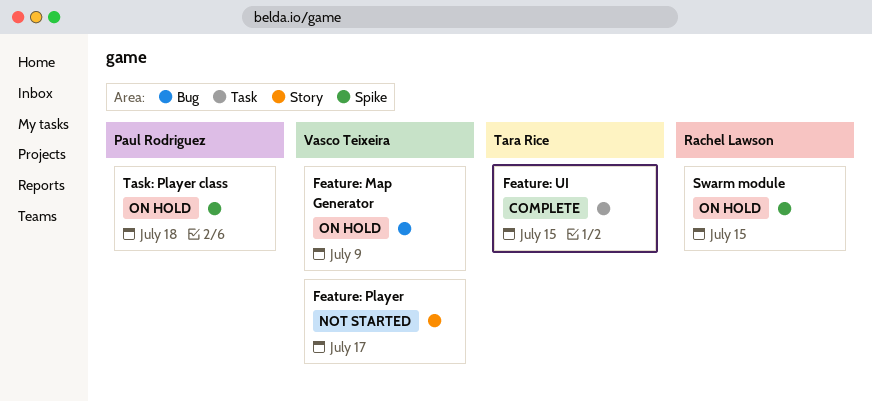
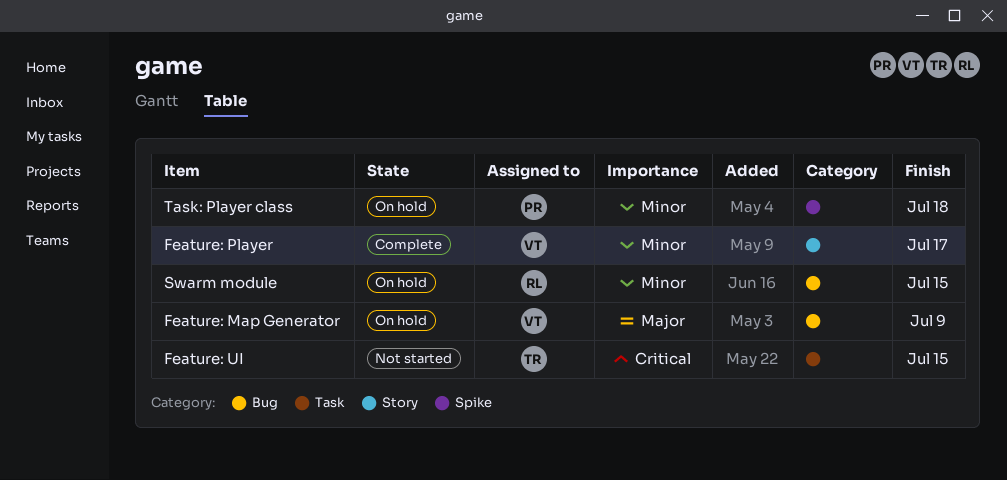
Feature: Player, status: Not started -> Complete
Feature: UI, status: Complete -> Not started
Swarm module, label: Spike -> Bug

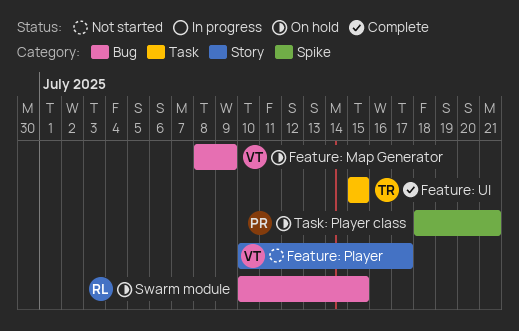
Feature: Player, status: Complete -> Not started
Feature: UI, status: Not started -> Complete
Task: Player class, due: Jul 18 -> Jul 21

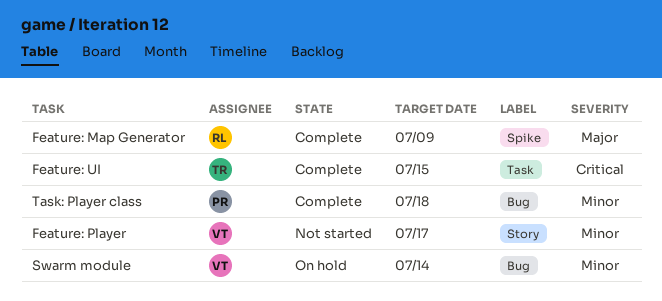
Feature: Map Generator, status: On hold -> Complete
Feature: Map Generator, owner: VT -> RL
Feature: Map Generator, label: Bug -> Spike
Swarm module, owner: RL -> VT
Swarm module, due: Jul 15 -> Jul 14
Task: Player class, status: On hold -> Complete
Task: Player class, label: Spike -> Bug
Task: Player class, due: Jul 21 -> Jul 18

